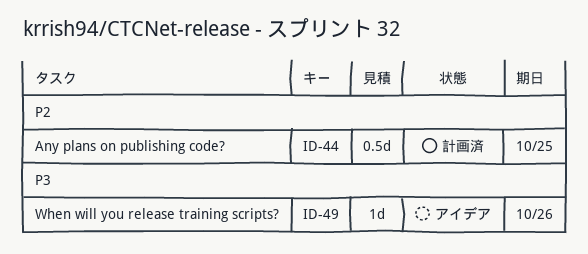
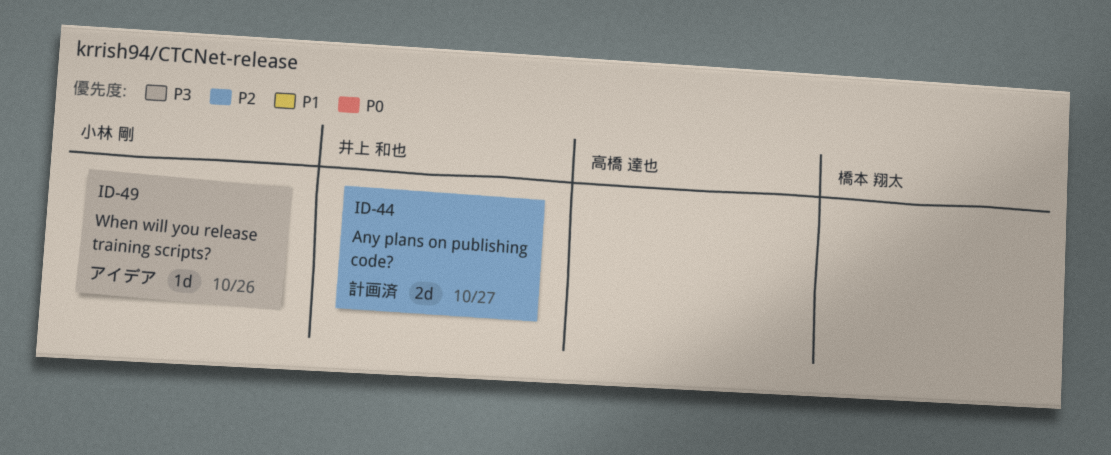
ID-44, estimate: 0.5d -> 2d
ID-44, due: Oct 25 -> Oct 27

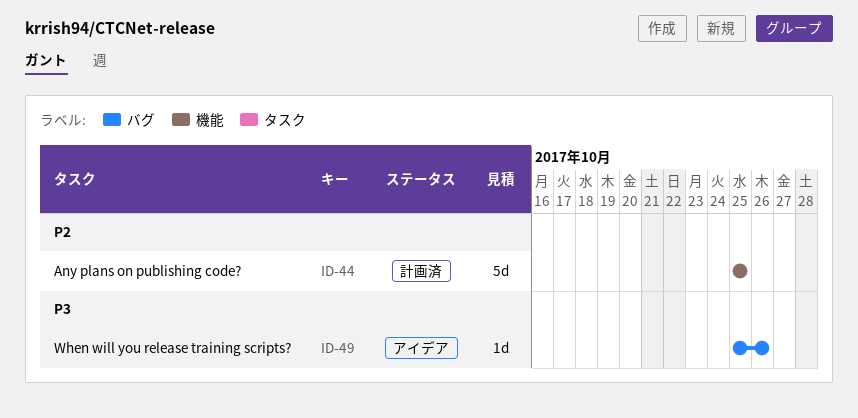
ID-44, estimate: 2d -> 5d
ID-44, due: Oct 27 -> Oct 25

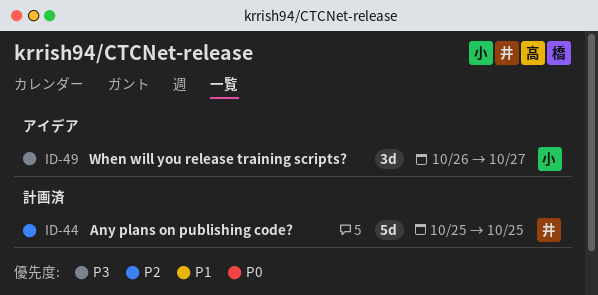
ID-49, estimate: 1d -> 3d
ID-49, start: Oct 25 -> Oct 26
ID-49, due: Oct 26 -> Oct 27

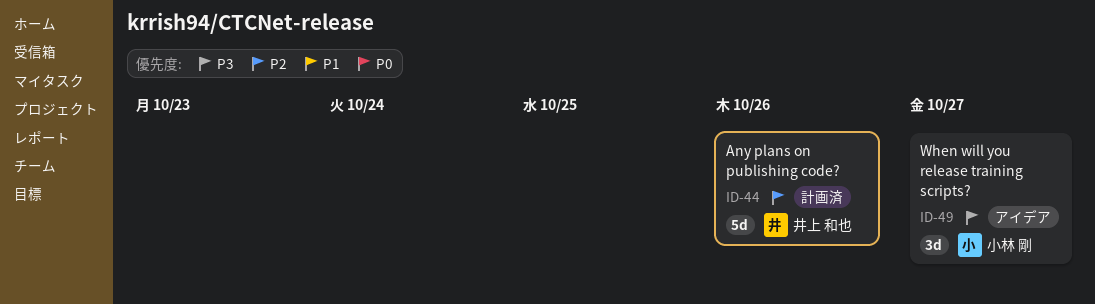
ID-44, due: Oct 25 -> Oct 26

